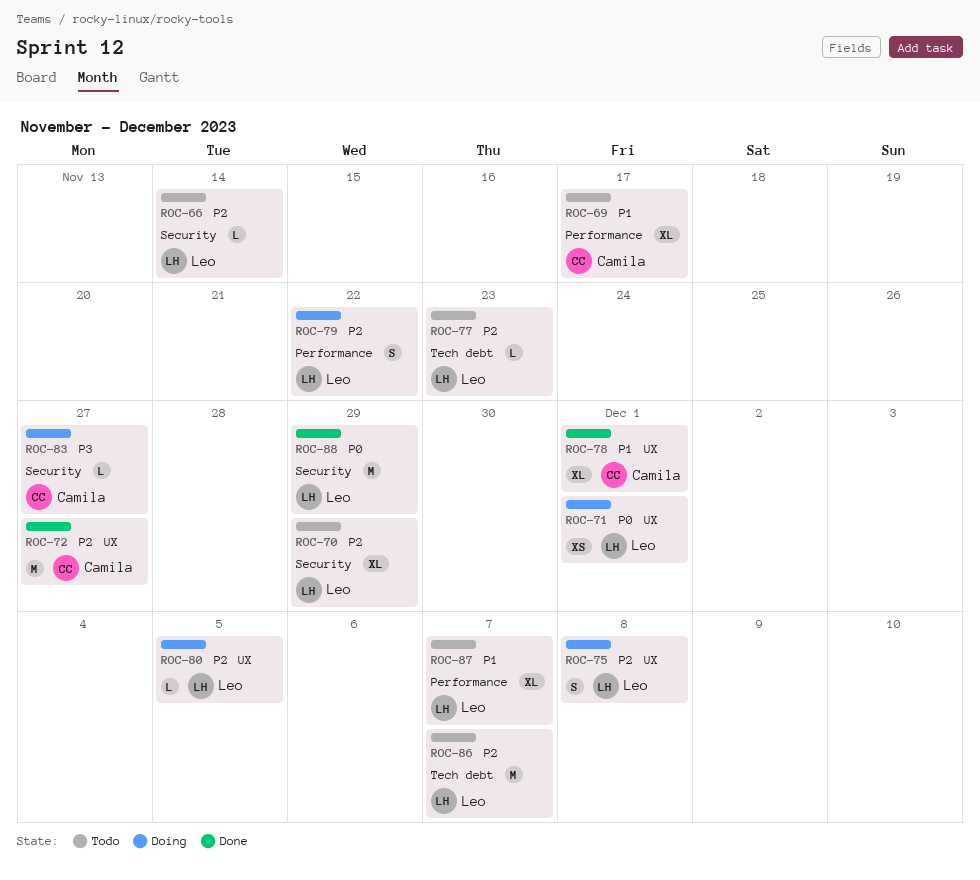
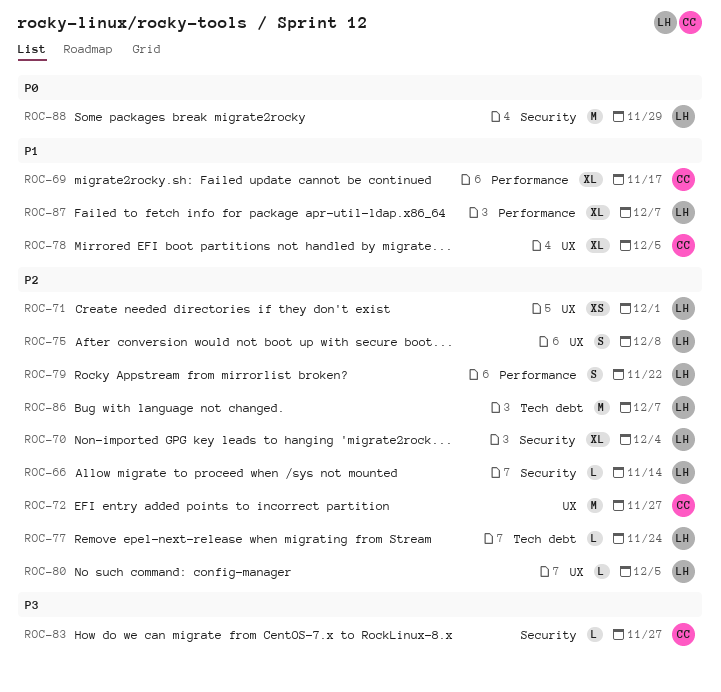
ROC-70, due: Nov 29 -> Dec 4
ROC-71, priority: P0 -> P2
ROC-77, due: Nov 23 -> Nov 24
ROC-78, due: Dec 1 -> Dec 5

